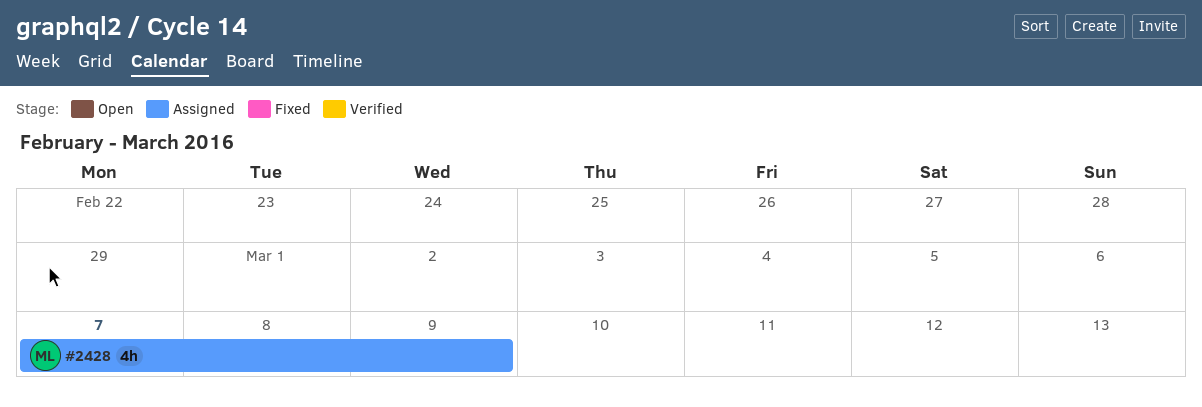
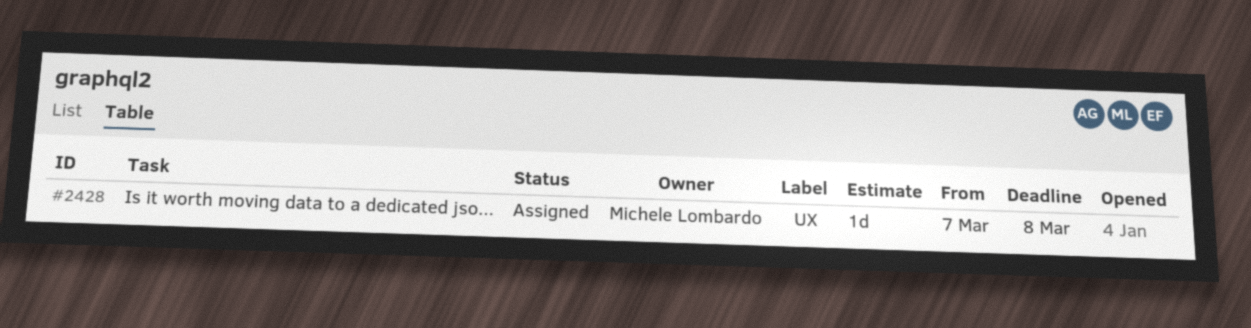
#2428, estimate: 4h -> 1d
#2428, due: Mar 9 -> Mar 8

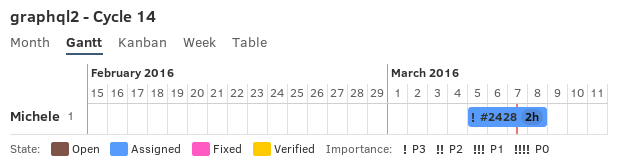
#2428, estimate: 1d -> 2h
#2428, start: Mar 7 -> Mar 5

